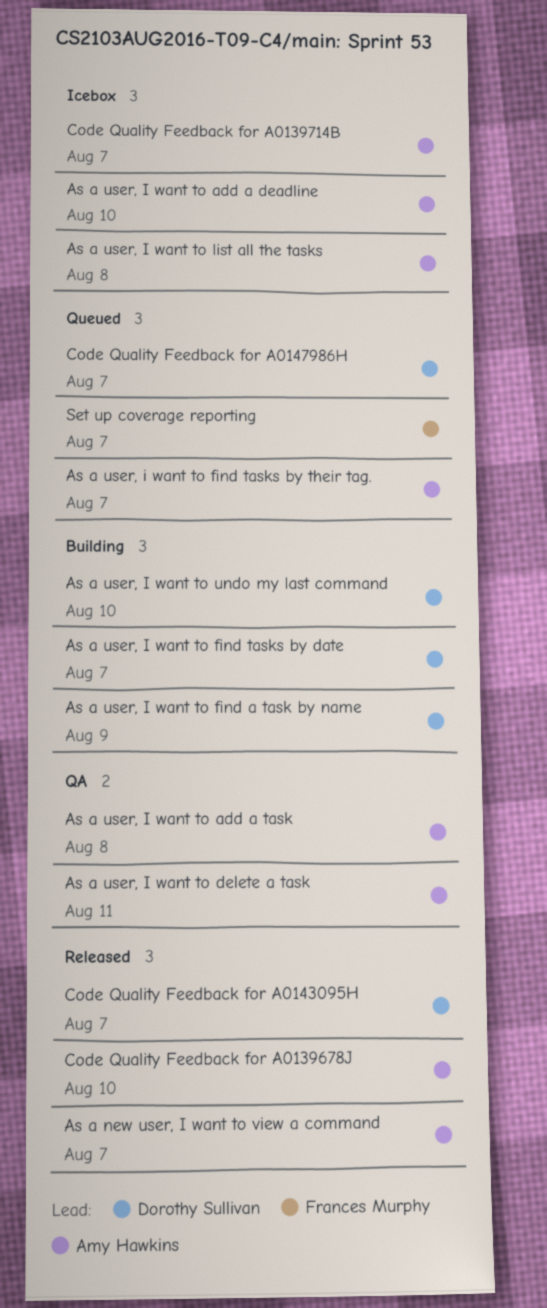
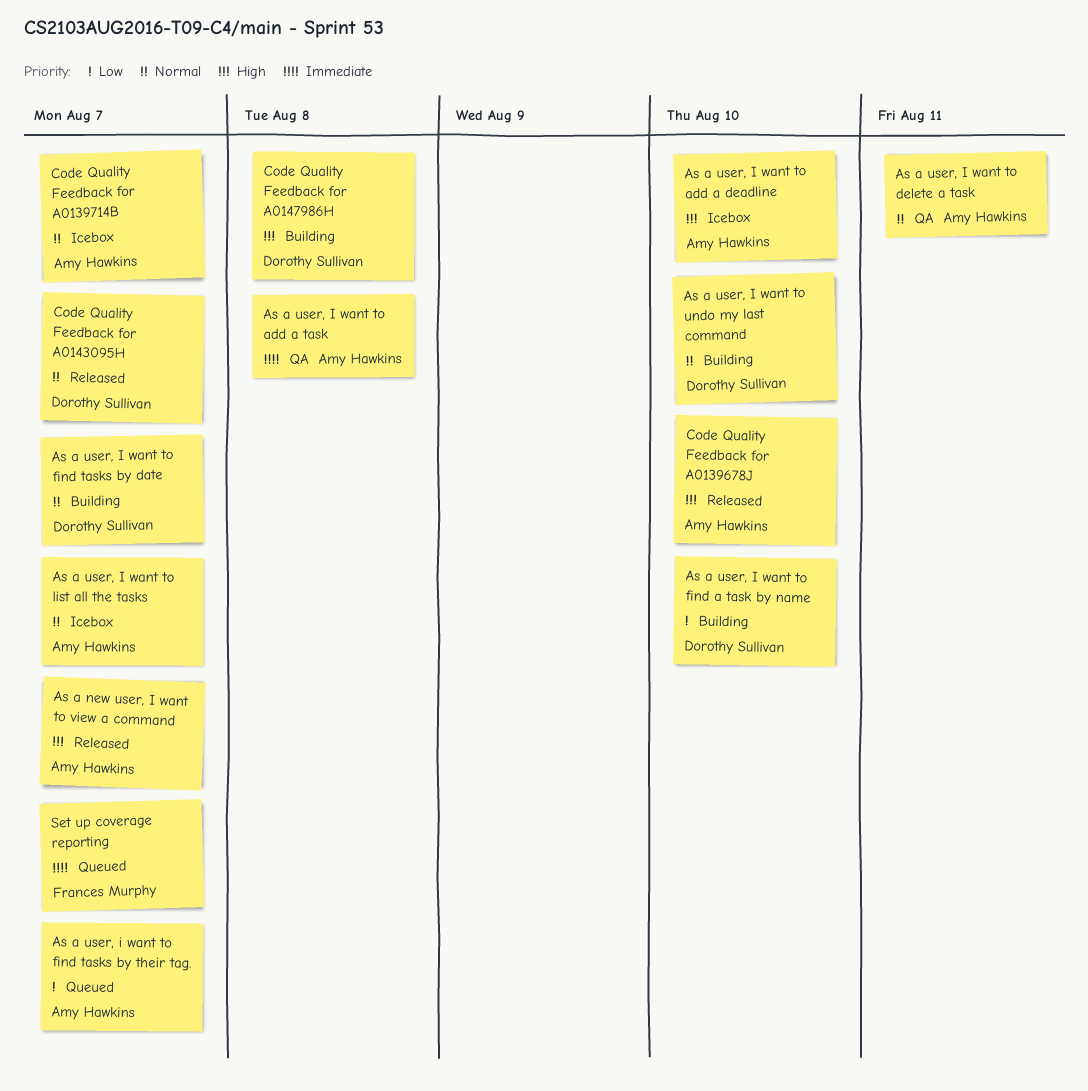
As a user, I want to find a task by name, due: Aug 9 -> Aug 10
As a user, I want to list all the tasks, due: Aug 8 -> Aug 7
Code Quality Feedback for A0147986H, status: Queued -> Building
Code Quality Feedback for A0147986H, due: Aug 7 -> Aug 8

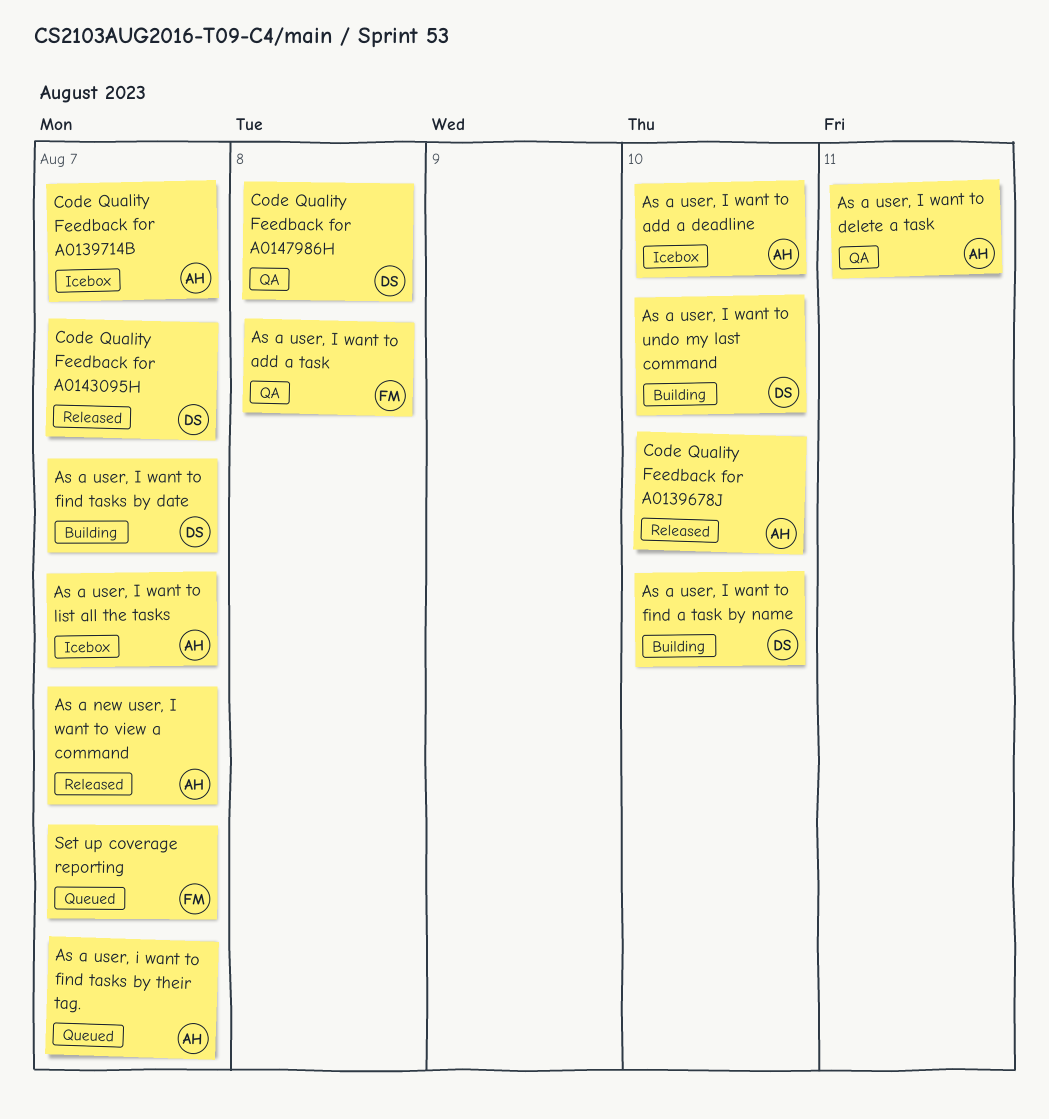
As a user, I want to add a task, owner: Amy Hawkins -> Frances Murphy
Code Quality Feedback for A0147986H, status: Building -> QA

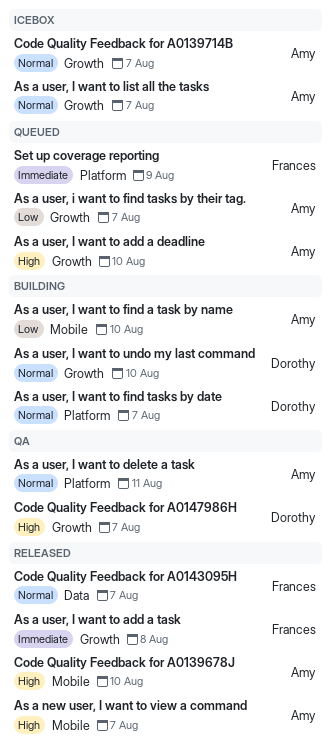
As a user, I want to add a deadline, status: Icebox -> Queued
As a user, I want to add a task, status: QA -> Released
As a user, I want to find a task by name, owner: Dorothy -> Amy
Code Quality Feedback for A0143095H, owner: Dorothy -> Frances
Code Quality Feedback for A0147986H, due: Aug 8 -> Aug 7
Set up coverage reporting, due: Aug 7 -> Aug 9

